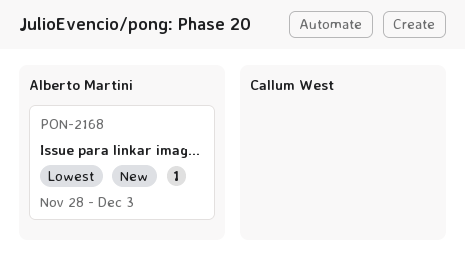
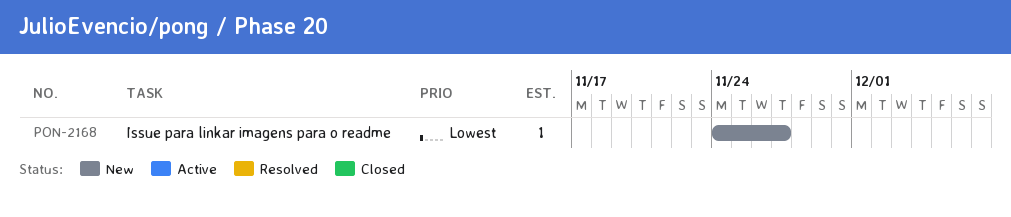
PON-2168, start: Nov 28 -> Nov 24
PON-2168, due: Dec 3 -> Nov 27

